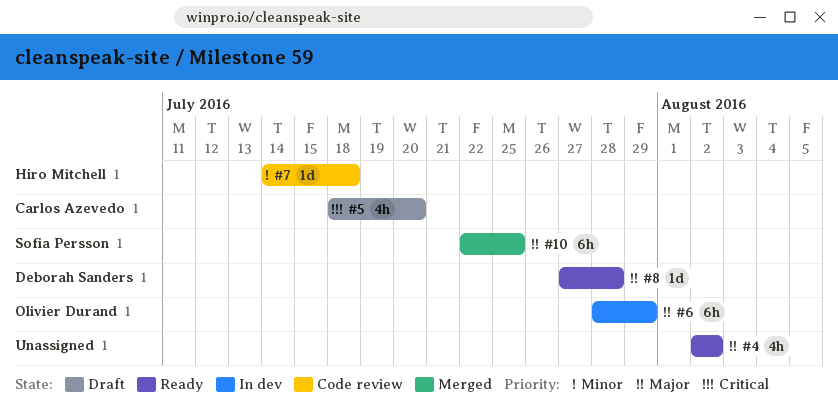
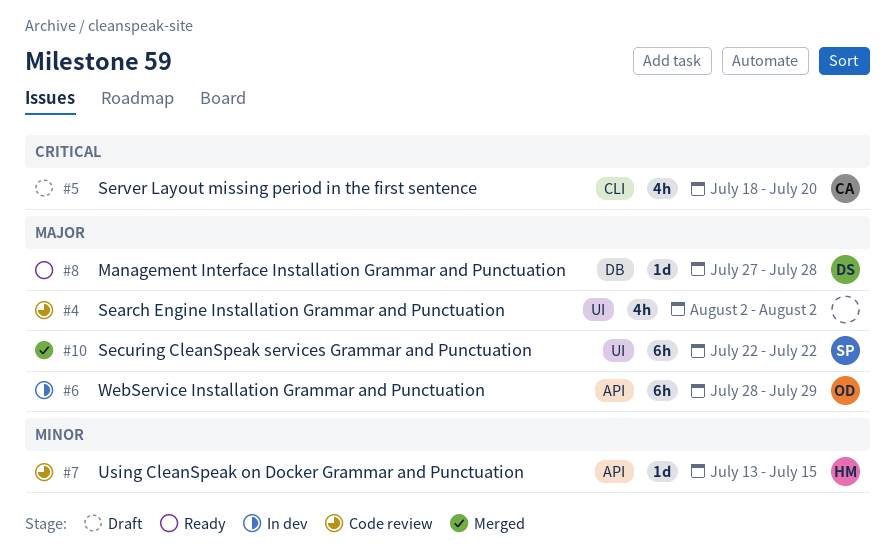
#4, status: Ready -> Code review
#7, start: Jul 14 -> Jul 13
#7, due: Jul 18 -> Jul 15
#10, due: Jul 25 -> Jul 22

